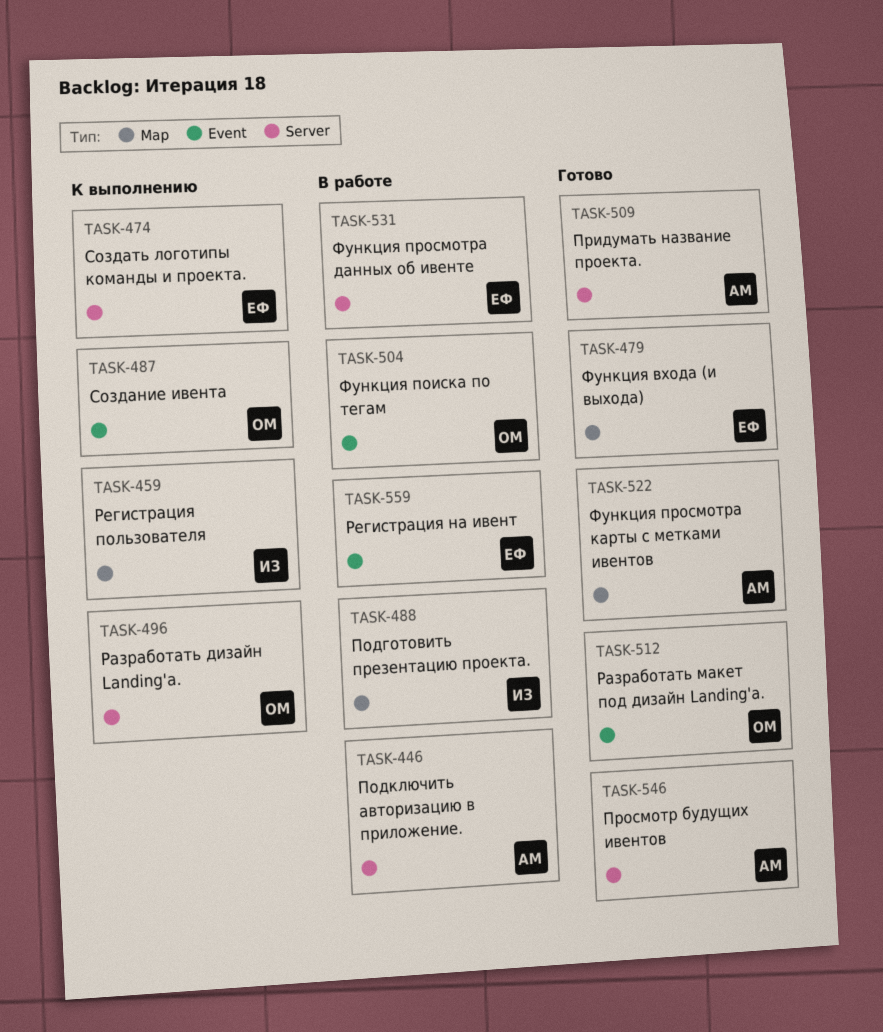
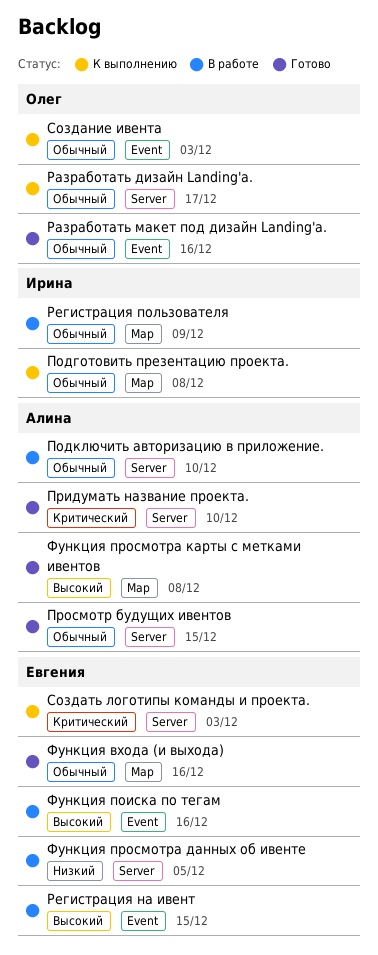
Подготовить презентацию проекта., status: В работе -> К выполнению
Регистрация пользователя, status: К выполнению -> В работе
Функция поиска по тегам, owner: Олег -> Евгения

